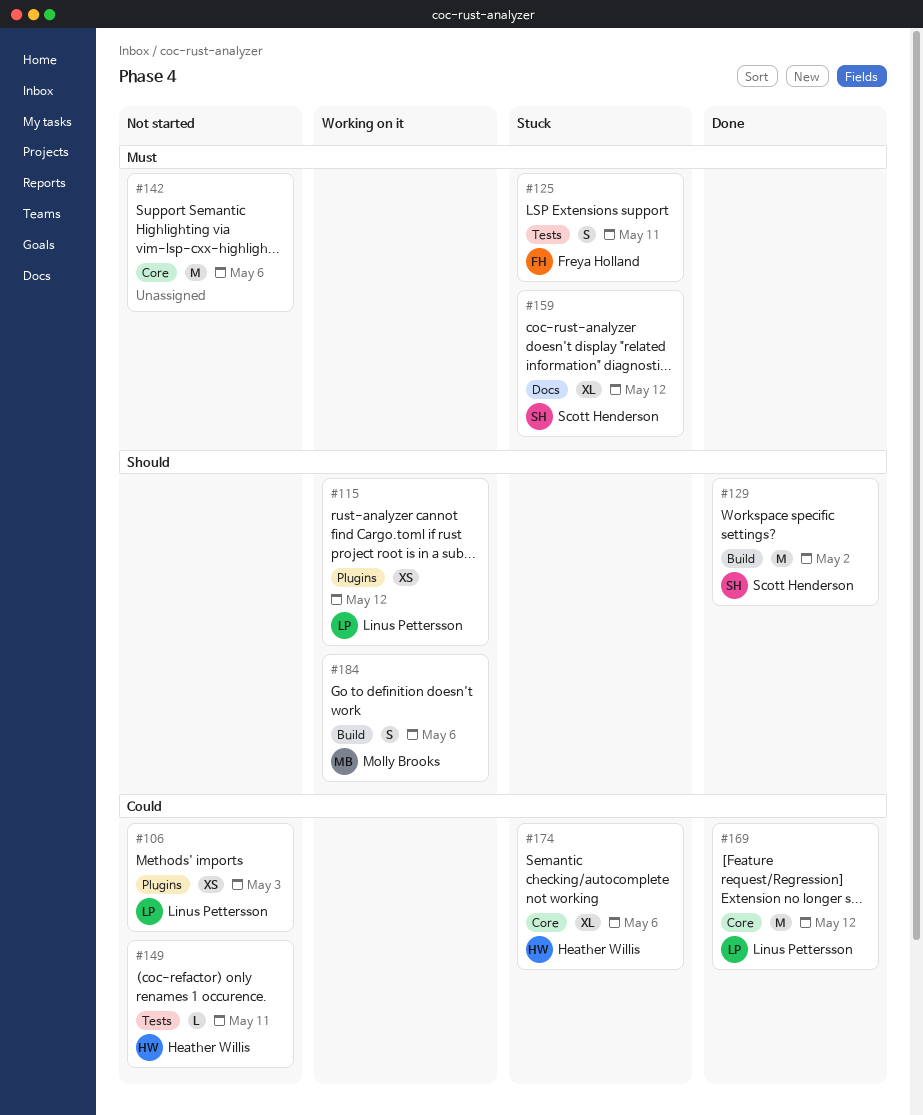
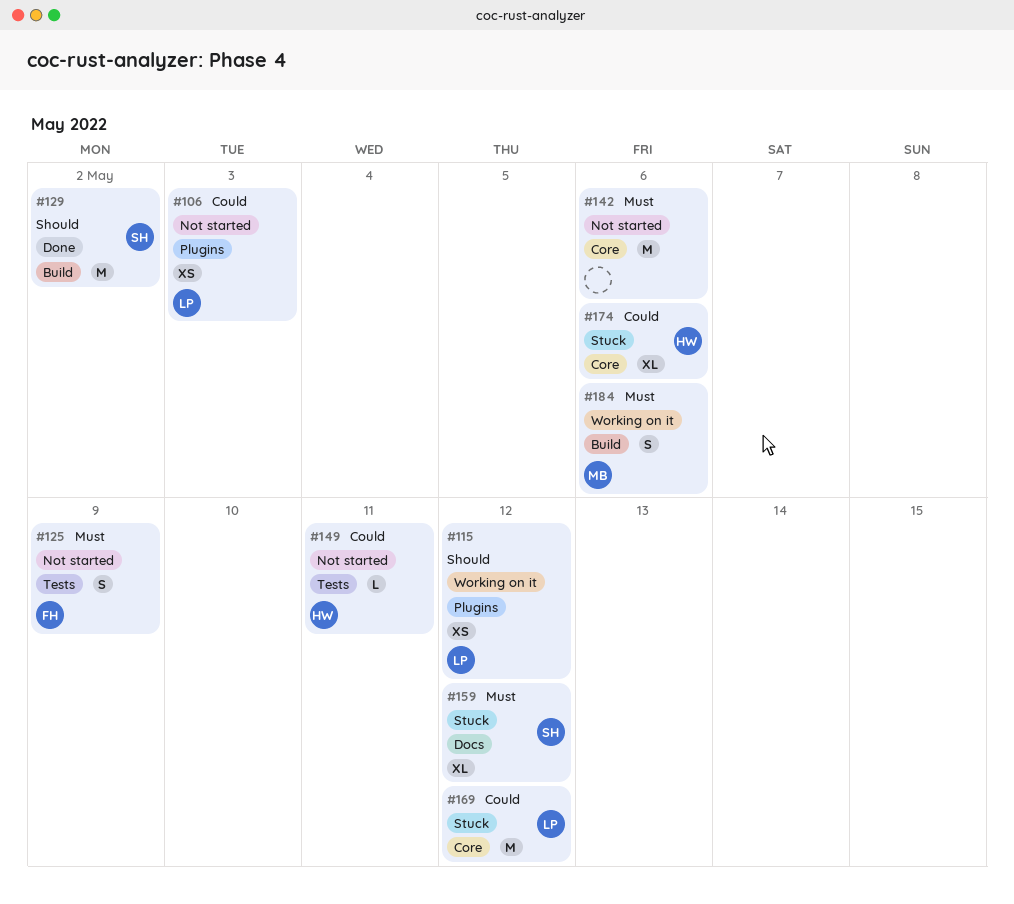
#125, status: Stuck -> Not started
#125, due: May 11 -> May 9
#169, status: Done -> Stuck
#184, priority: Should -> Must

